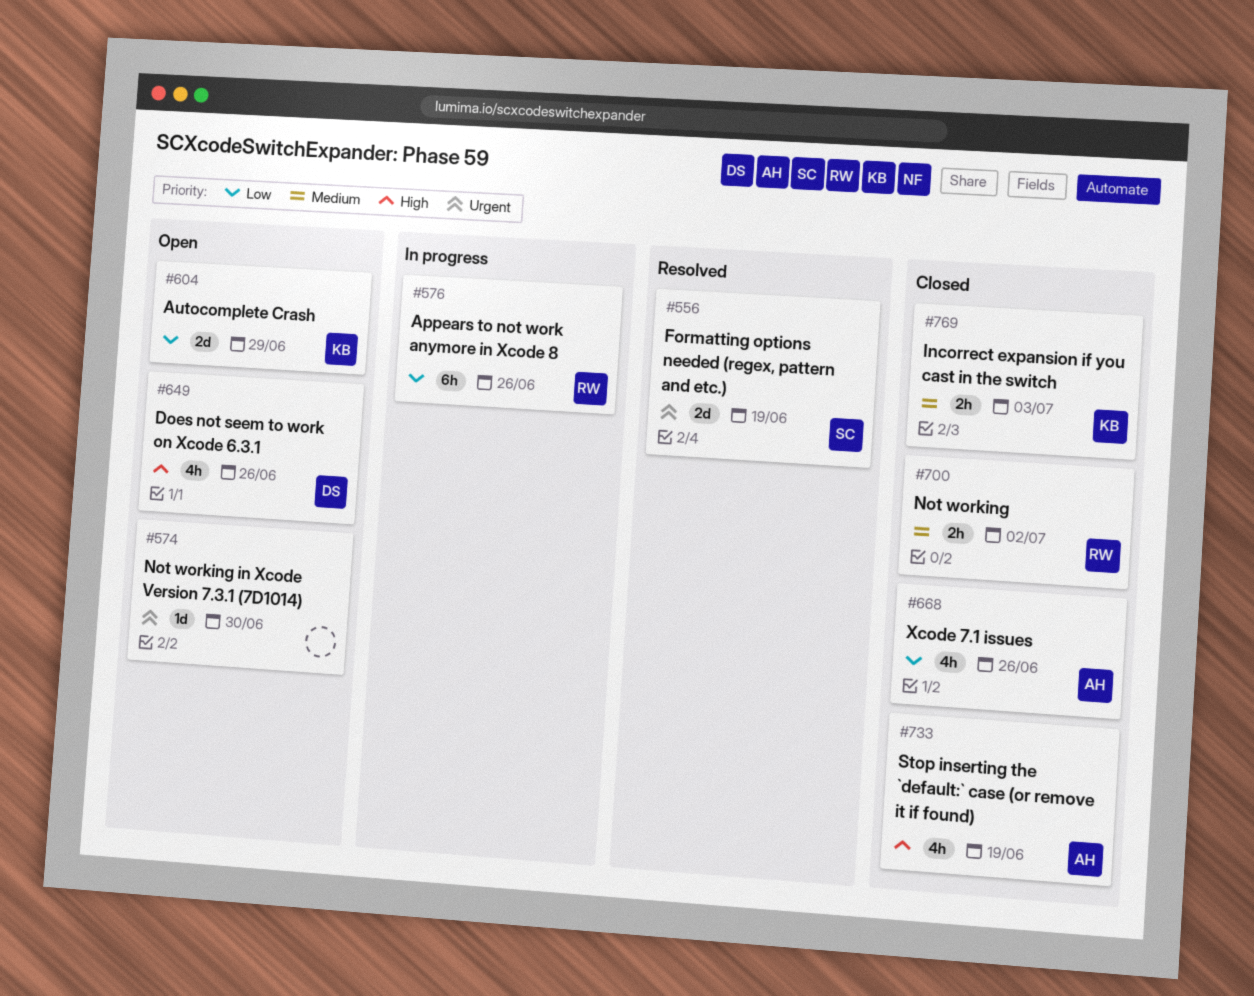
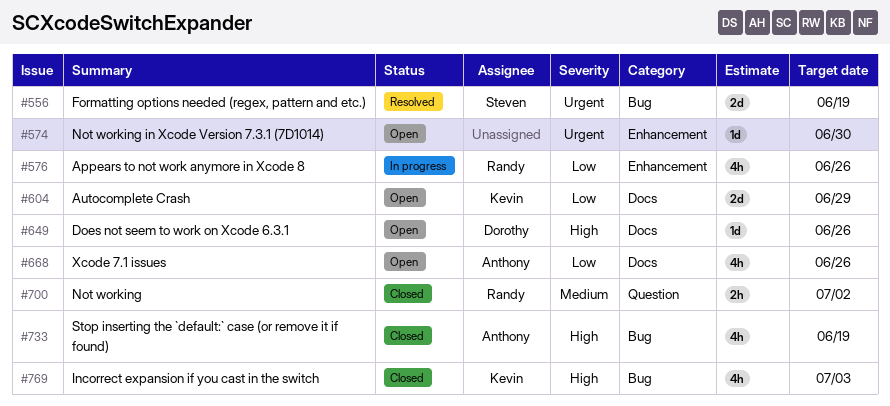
#576, estimate: 6h -> 4h
#649, estimate: 4h -> 1d
#668, status: Closed -> Open
#769, priority: Medium -> High
#769, estimate: 2h -> 4h

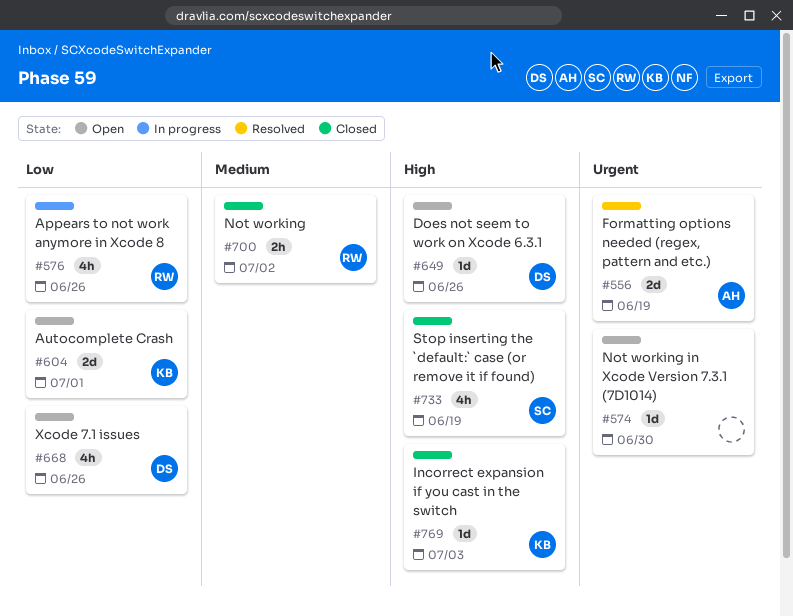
#556, owner: Steven -> Anthony
#604, due: Jun 29 -> Jul 1
#668, owner: Anthony -> Dorothy
#733, owner: Anthony -> Steven
#769, estimate: 4h -> 1d

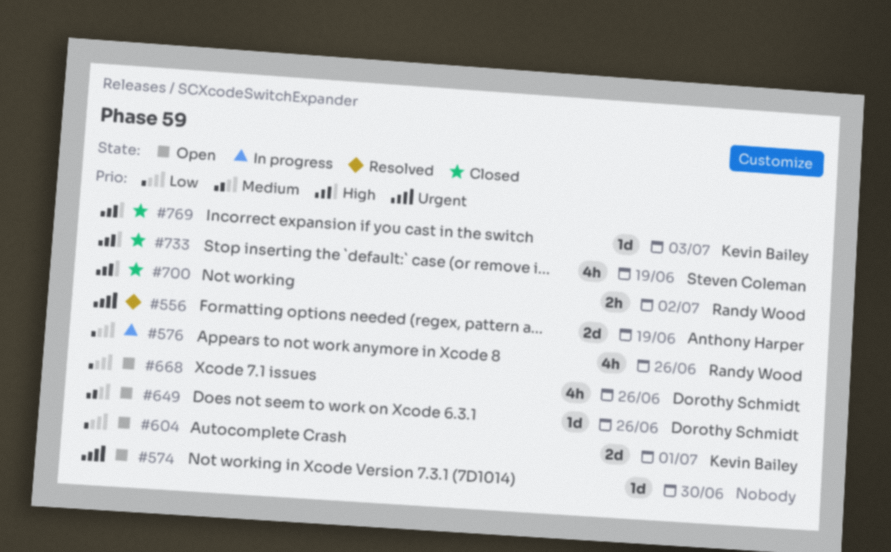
#649, priority: High -> Medium
#700, priority: Medium -> High

